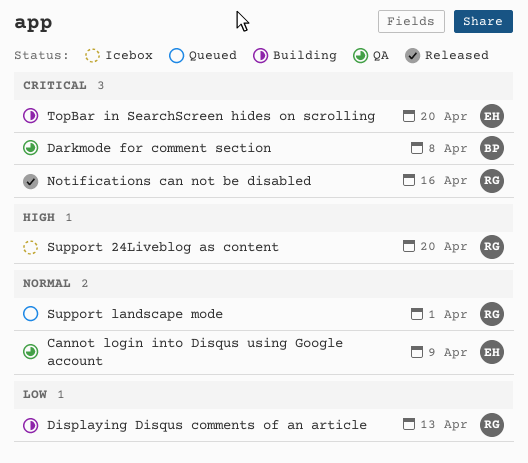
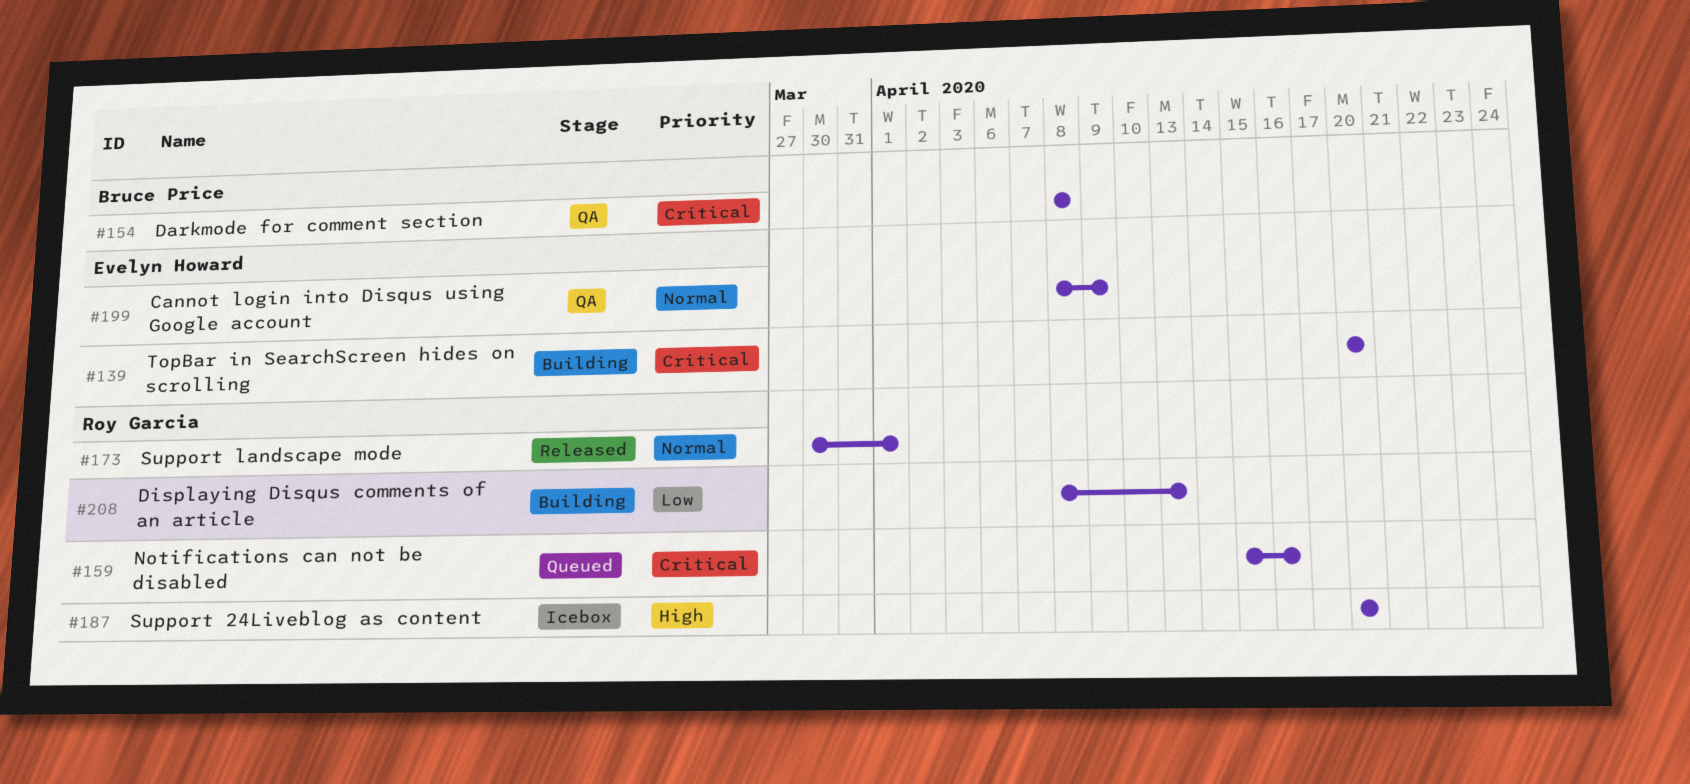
Notifications can not be disabled, status: Released -> Queued
Support landscape mode, status: Queued -> Released

